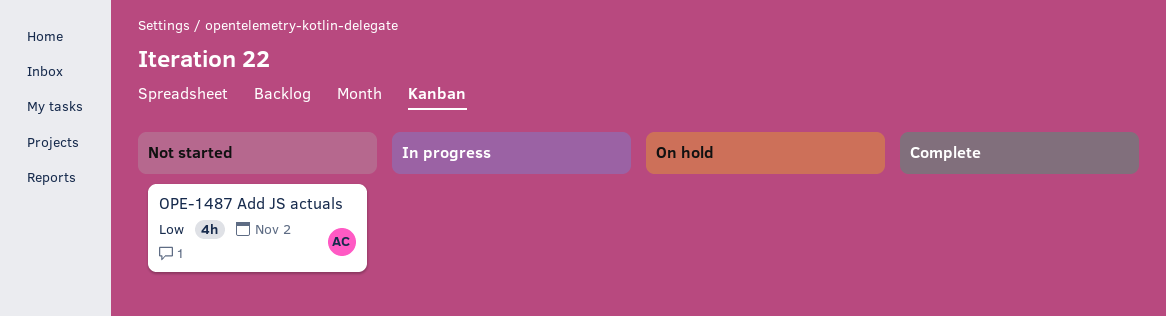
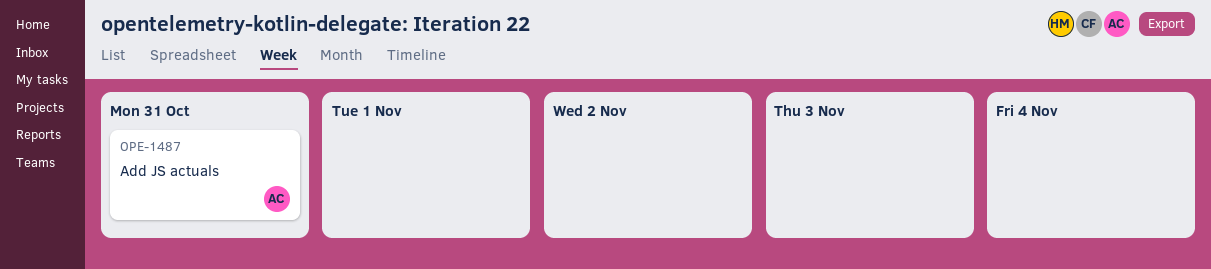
OPE-1487, due: Nov 2 -> Oct 31

